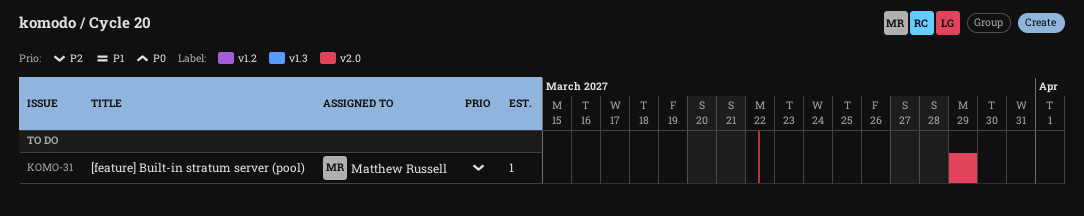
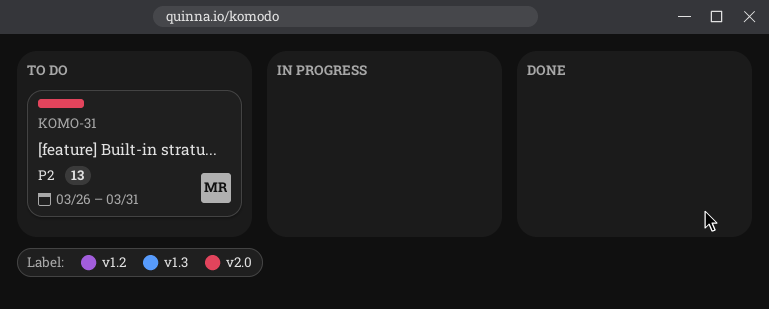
KOMO-31, estimate: 1 -> 13
KOMO-31, start: Mar 29 -> Mar 26
KOMO-31, due: Mar 29 -> Mar 31

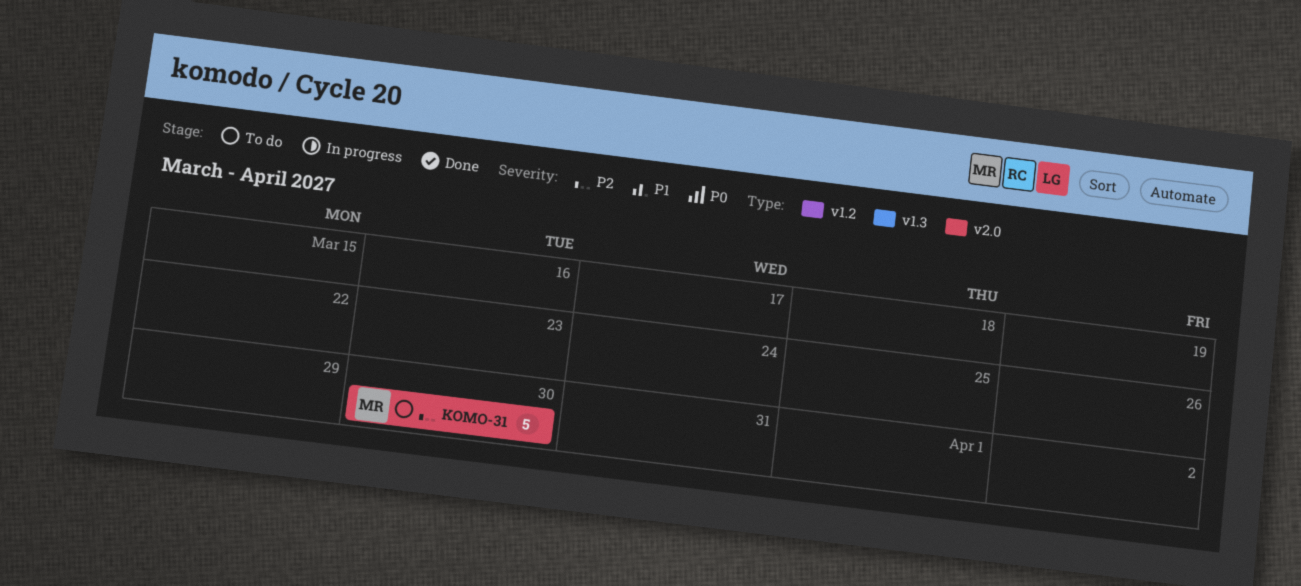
KOMO-31, estimate: 13 -> 5
KOMO-31, start: Mar 26 -> Mar 30
KOMO-31, due: Mar 31 -> Mar 30

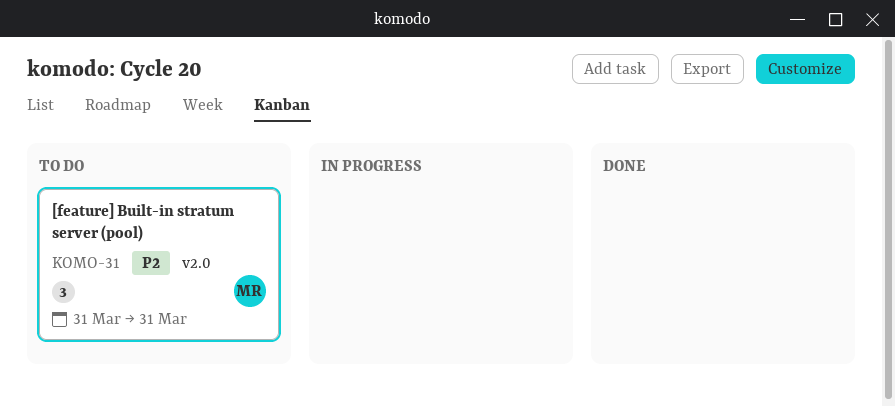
KOMO-31, estimate: 5 -> 3
KOMO-31, start: Mar 30 -> Mar 31
KOMO-31, due: Mar 30 -> Mar 31

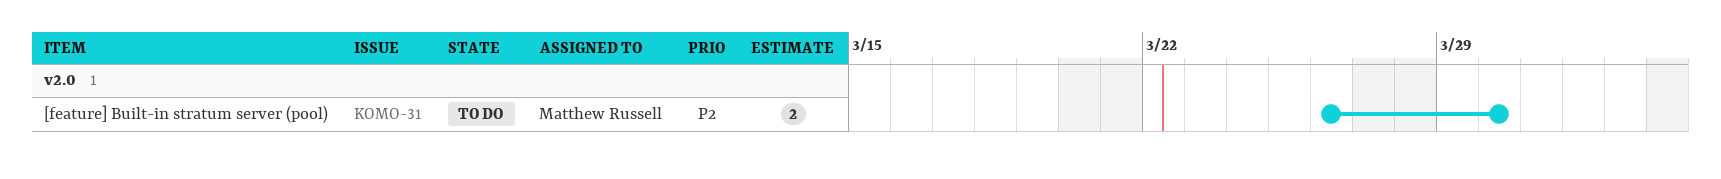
KOMO-31, estimate: 3 -> 2
KOMO-31, start: Mar 31 -> Mar 26
KOMO-31, due: Mar 31 -> Mar 30

